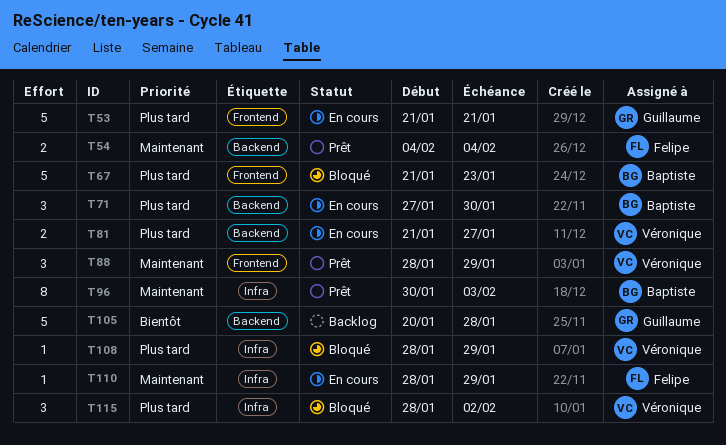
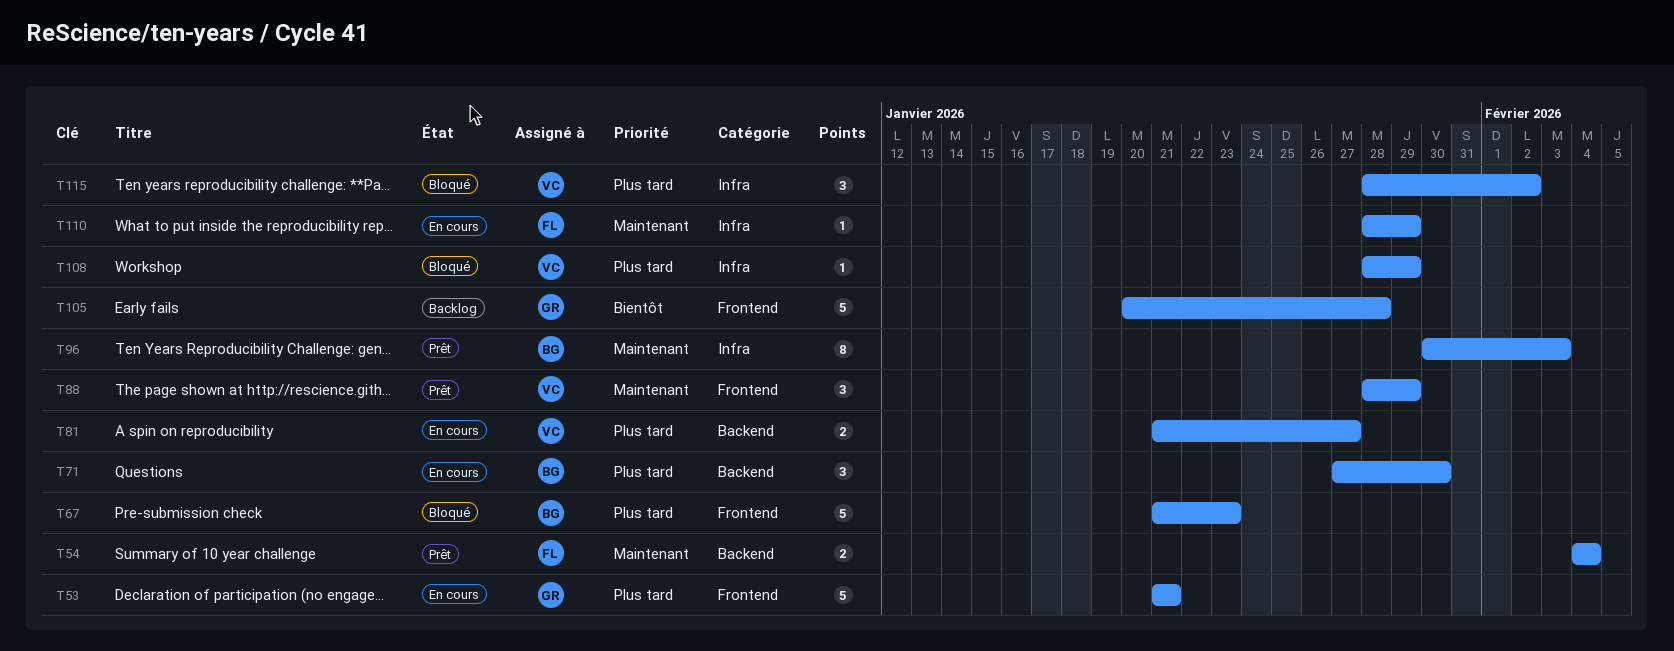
T105, label: Backend -> Frontend

